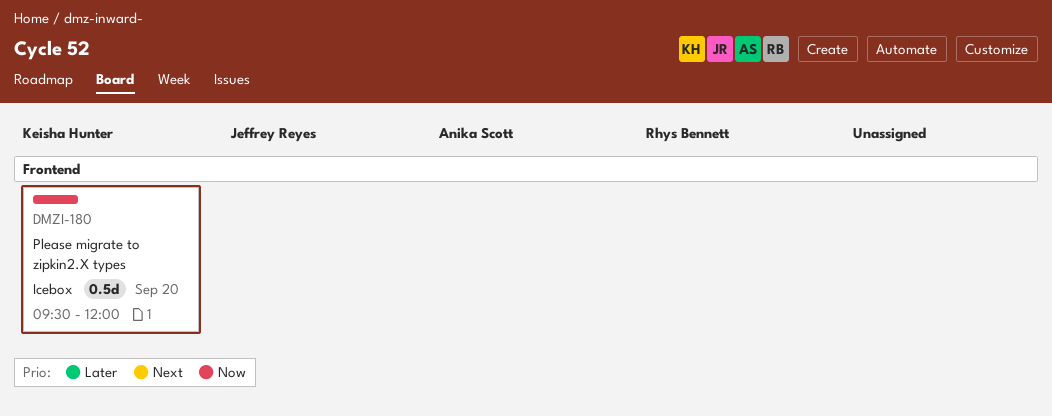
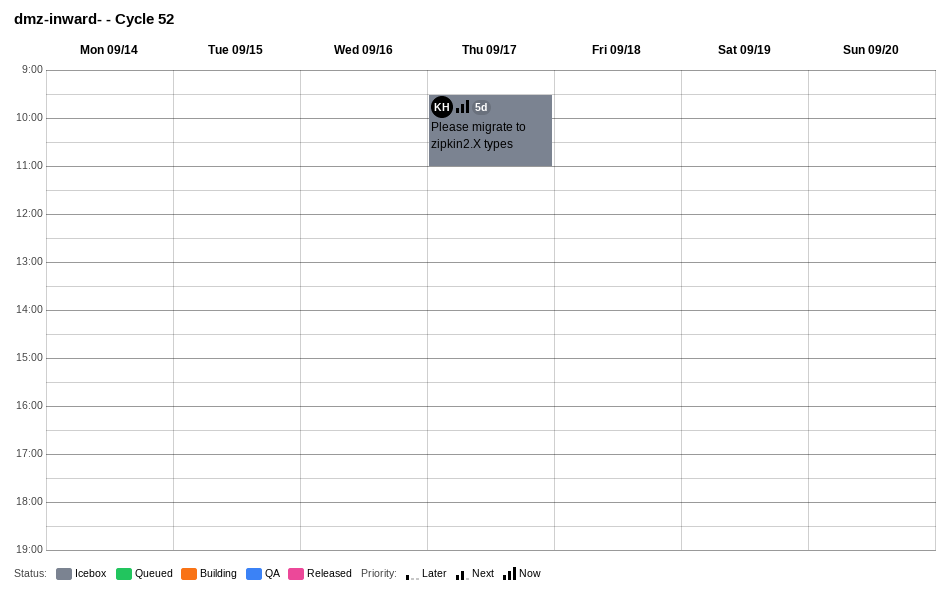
Please migrate to zipkin2.X types, estimate: 0.5d -> 5d
Please migrate to zipkin2.X types, day: Sep 20 -> Sep 17
Please migrate to zipkin2.X types, ends: 12:00 -> 11:00

